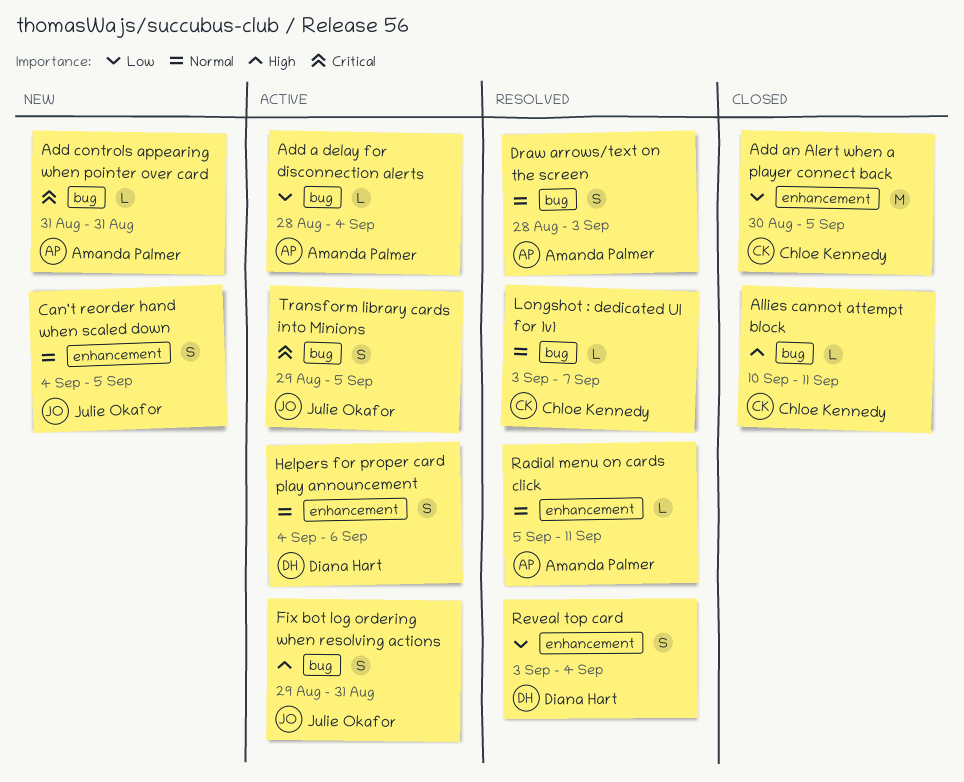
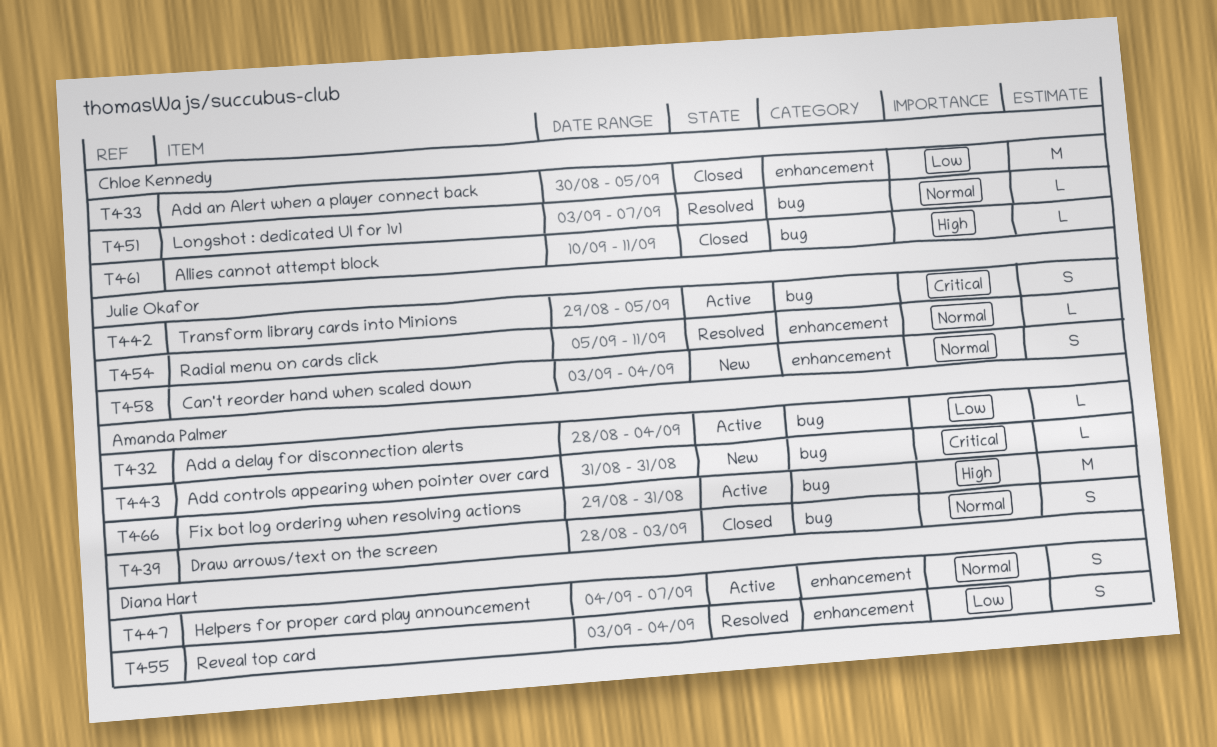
Can't reorder hand when scaled down, start: Sep 4 -> Sep 3
Can't reorder hand when scaled down, due: Sep 5 -> Sep 4
Draw arrows/text on the screen, status: Resolved -> Closed
Fix bot log ordering when resolving actions, owner: Julie Okafor -> Amanda Palmer
Fix bot log ordering when resolving actions, estimate: S -> M
Helpers for proper card play announcement, due: Sep 6 -> Sep 7
Radial menu on cards click, owner: Amanda Palmer -> Julie Okafor

